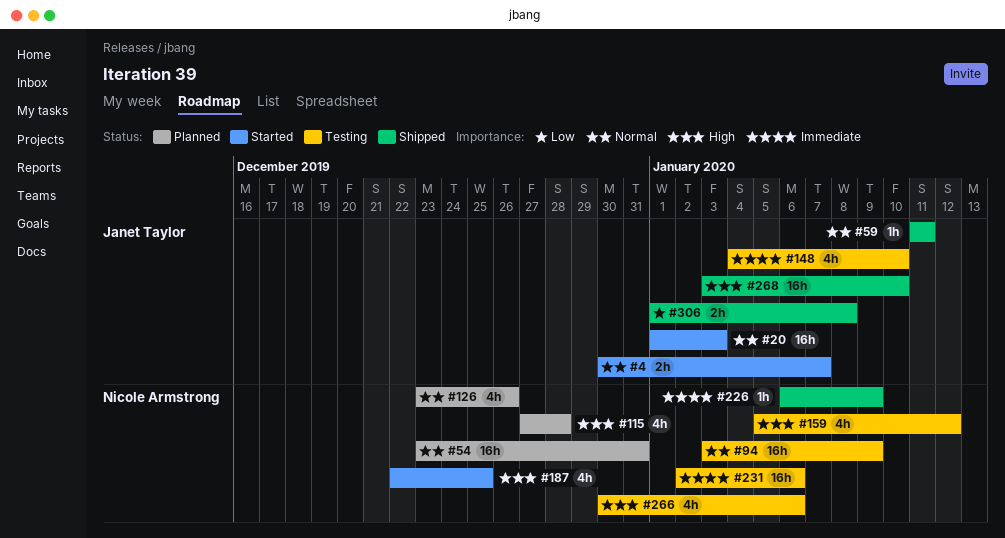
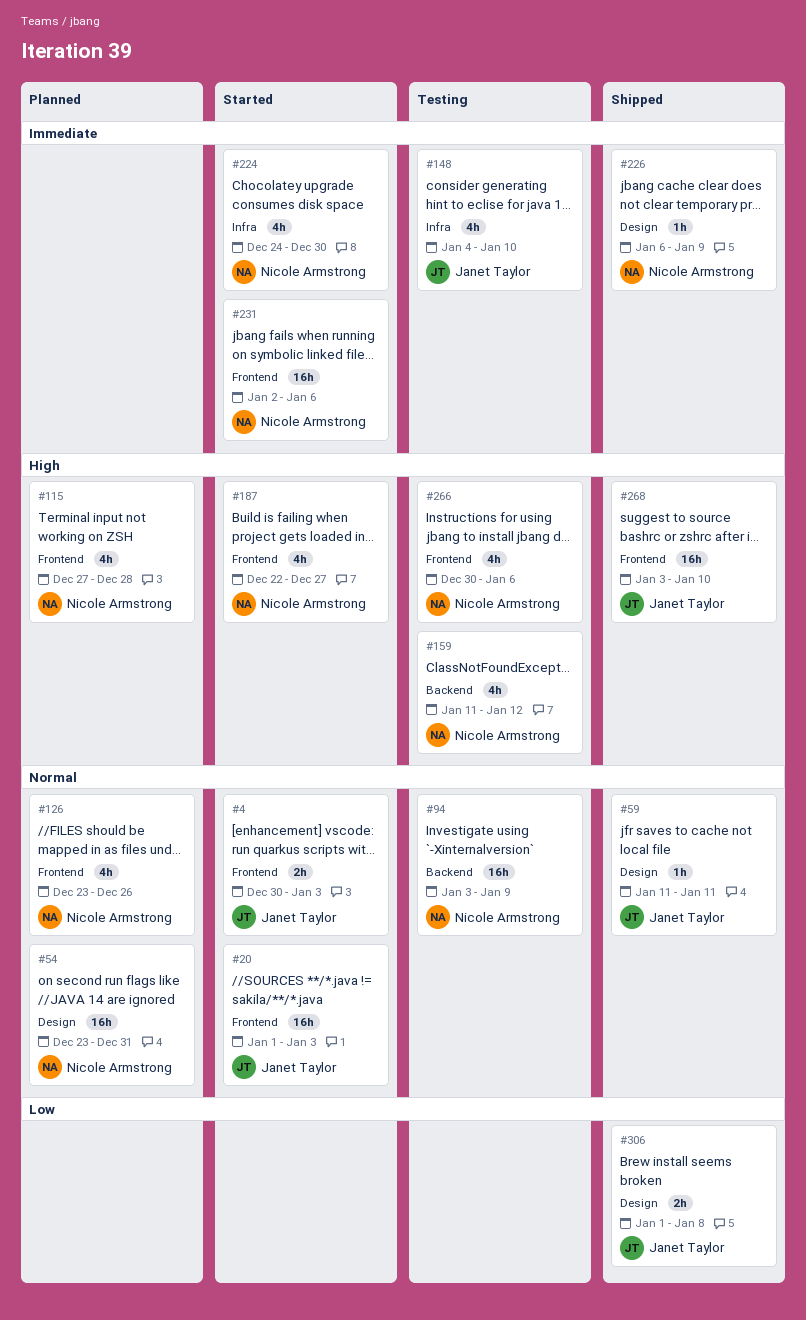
#4, due: Jan 7 -> Jan 3
#159, start: Jan 5 -> Jan 11
#187, due: Dec 25 -> Dec 27
#224: none -> present
#231, status: Testing -> Started

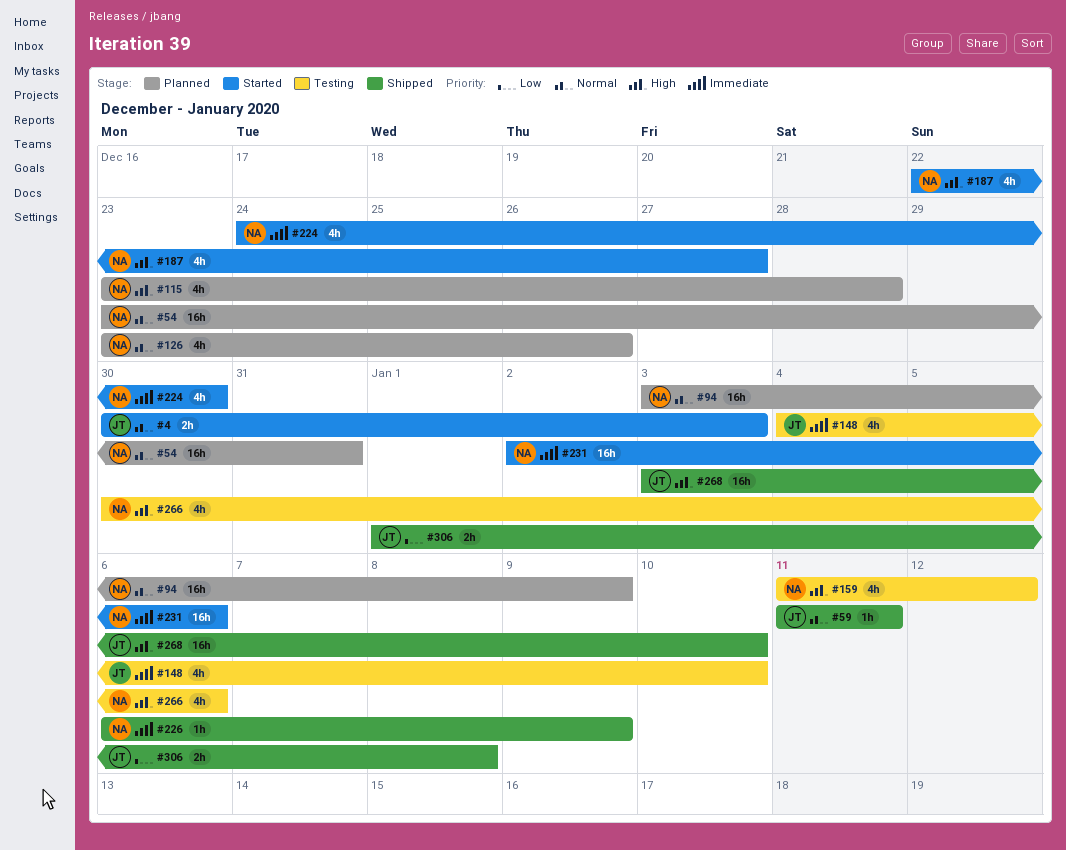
#20: present -> none
#94, status: Testing -> Planned
#115, start: Dec 27 -> Dec 23

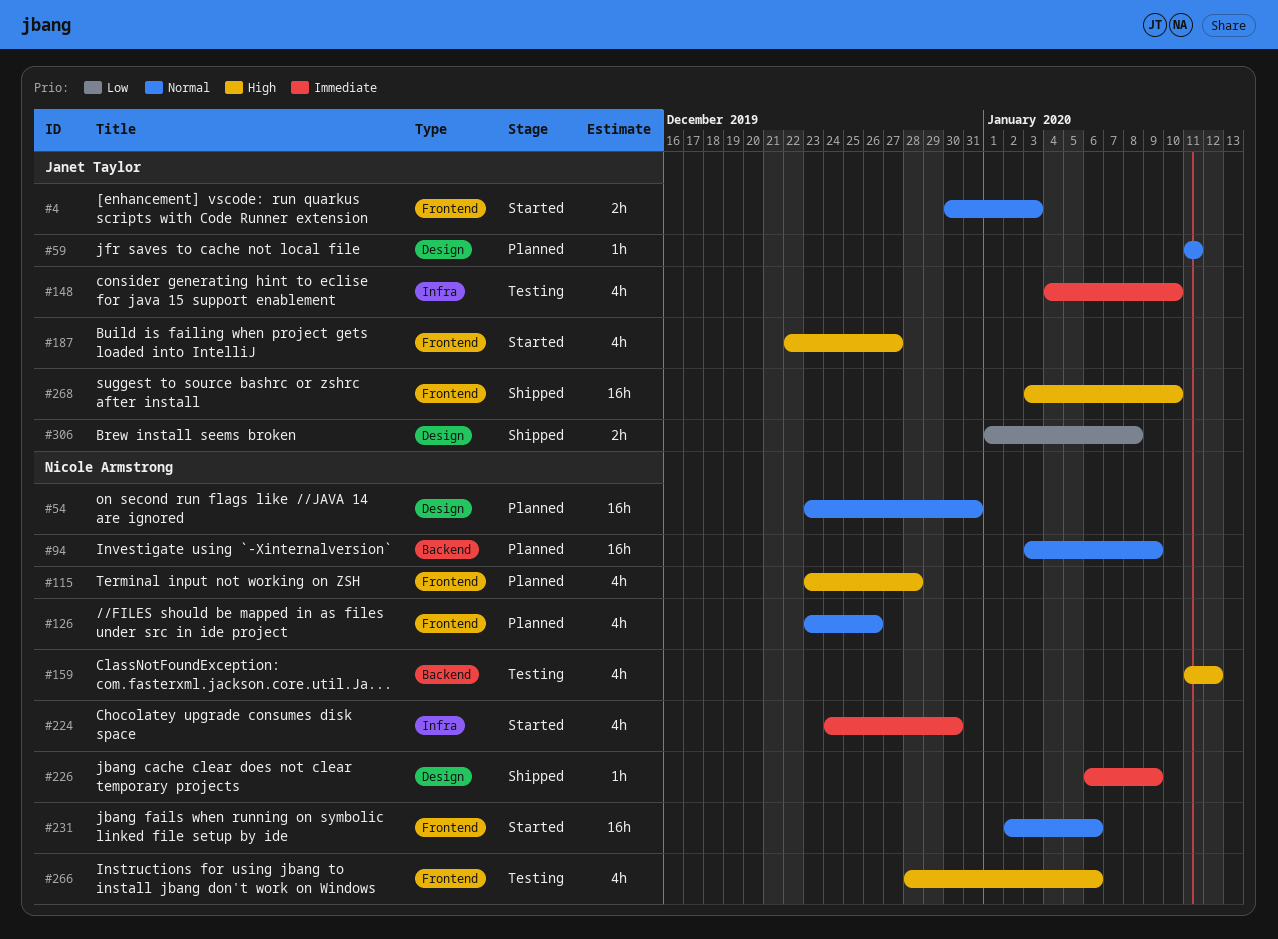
#59, status: Shipped -> Planned
#187, owner: Nicole Armstrong -> Janet Taylor
#231, priority: Immediate -> Normal
#266, start: Dec 30 -> Dec 28

